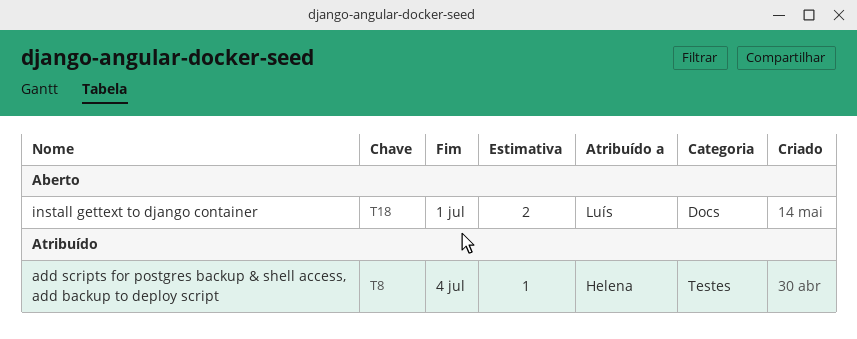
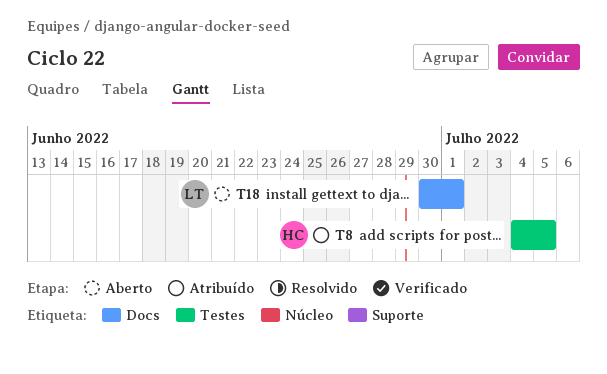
T8, due: Jul 4 -> Jul 5

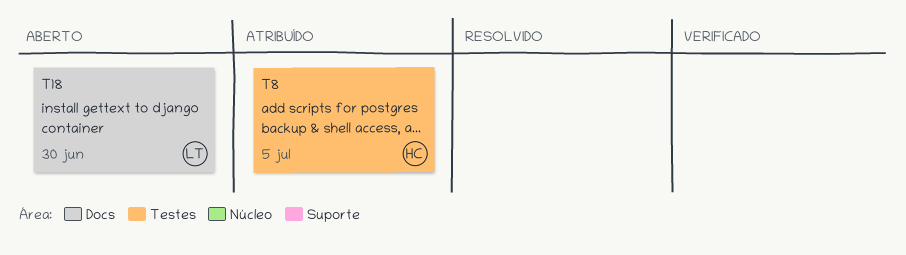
T18, due: Jul 1 -> Jun 30

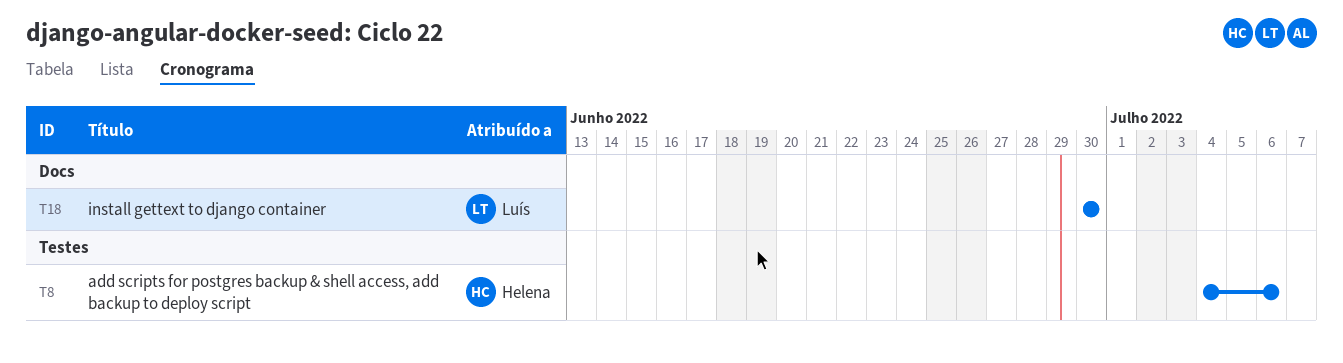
T8, due: Jul 5 -> Jul 6

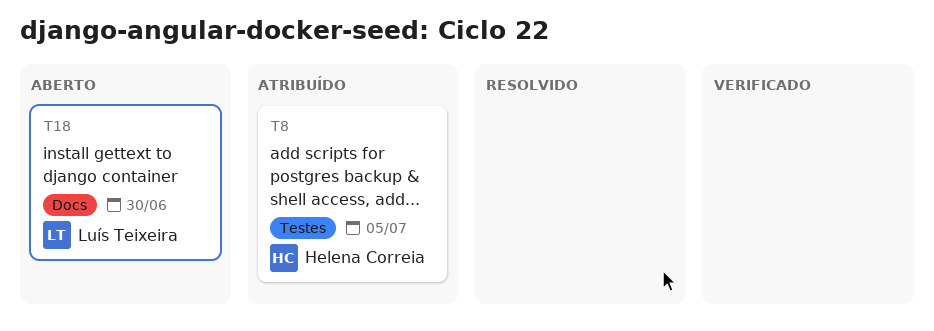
T8, due: Jul 6 -> Jul 5

